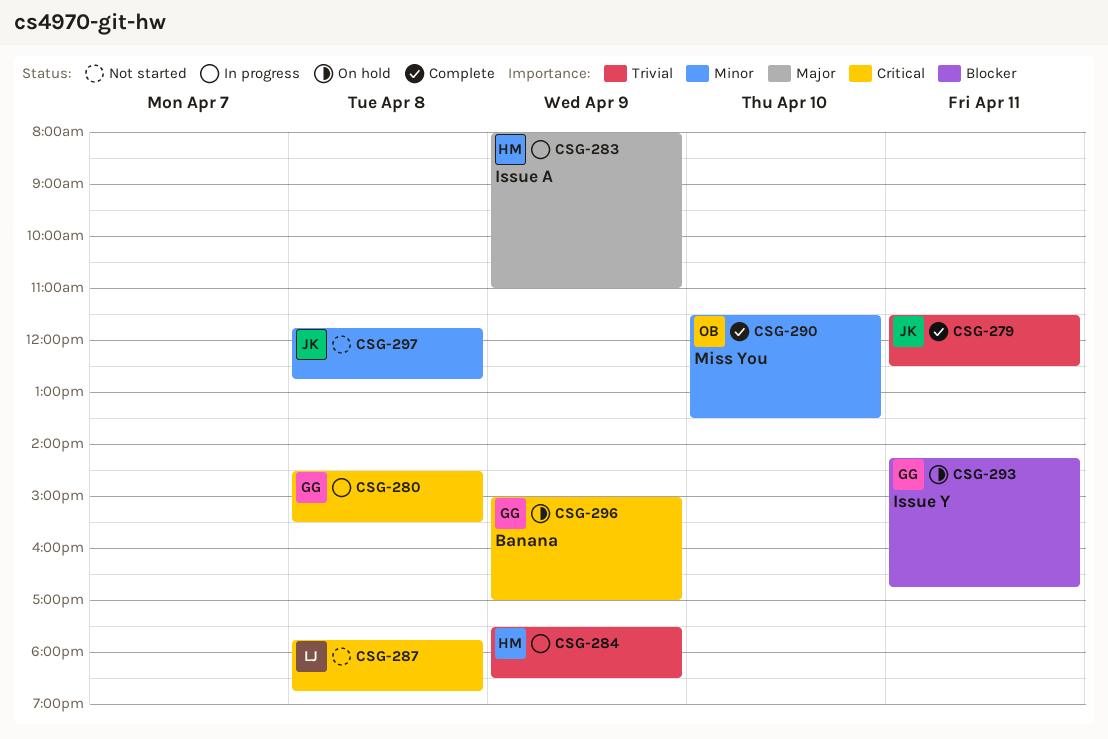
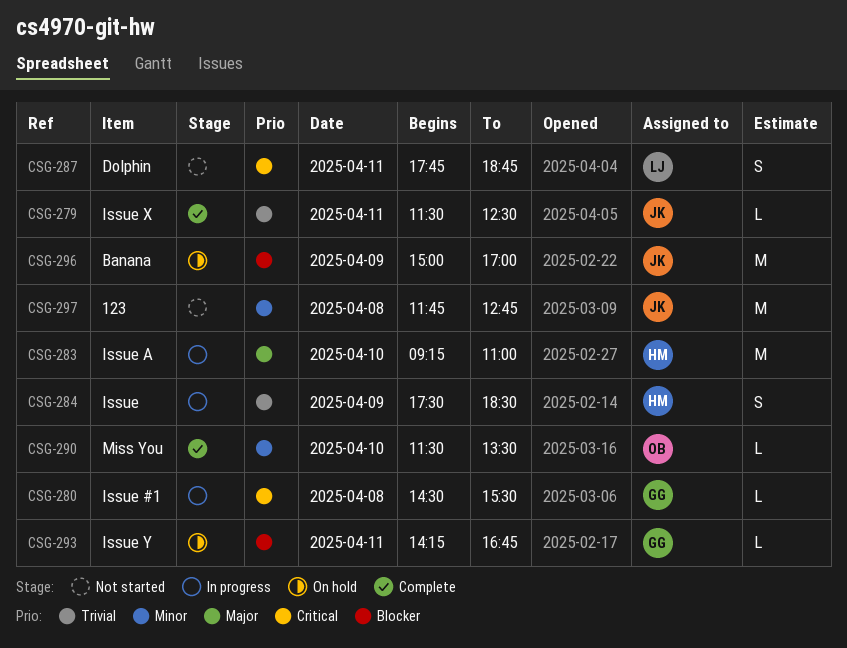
CSG-283, day: Apr 9 -> Apr 10
CSG-283, begins: 08:00 -> 09:15
CSG-287, day: Apr 8 -> Apr 11
CSG-296, owner: GG -> JK
CSG-296, priority: Critical -> Blocker

